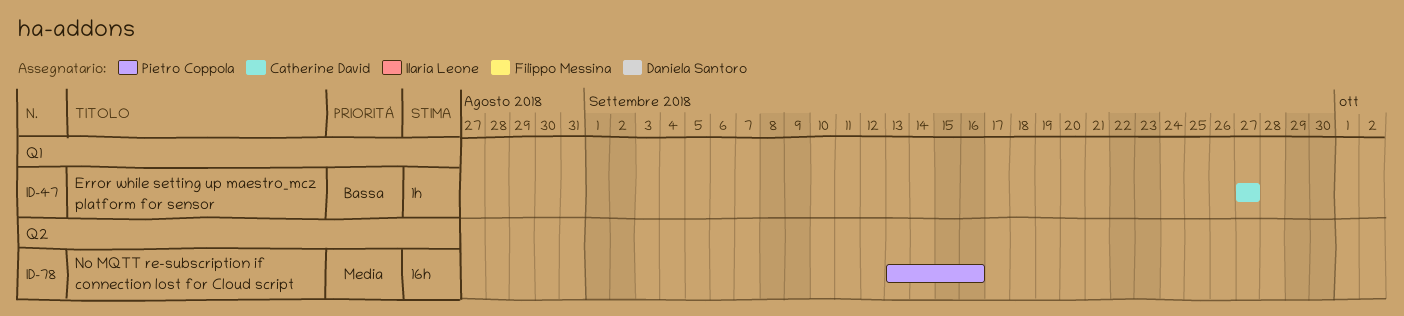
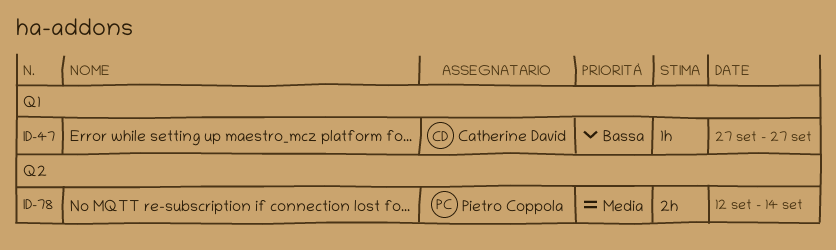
ID-78, estimate: 16h -> 2h
ID-78, start: Sep 13 -> Sep 12
ID-78, due: Sep 16 -> Sep 14

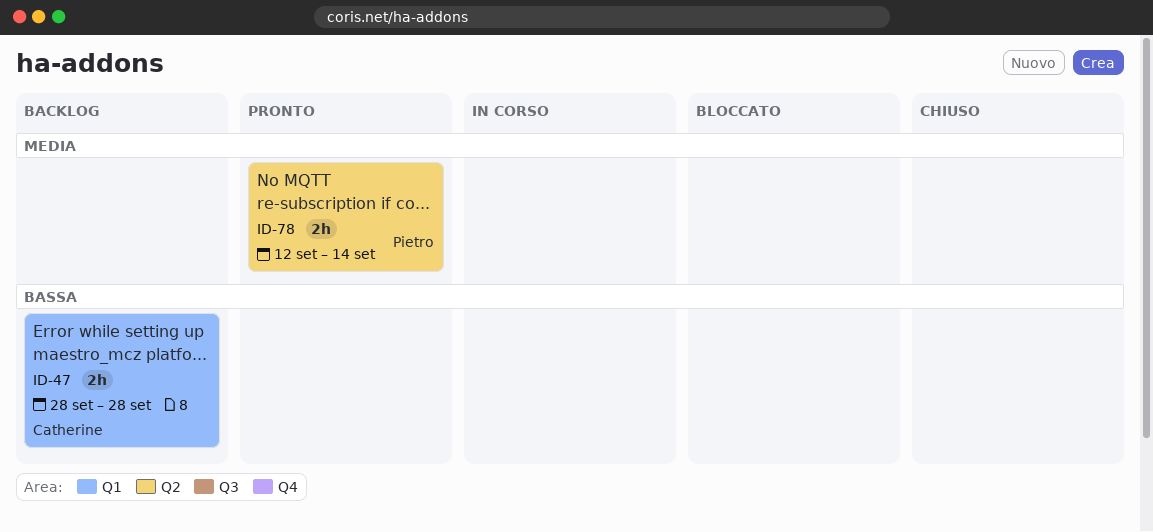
ID-47, estimate: 1h -> 2h
ID-47, start: Sep 27 -> Sep 28
ID-47, due: Sep 27 -> Sep 28

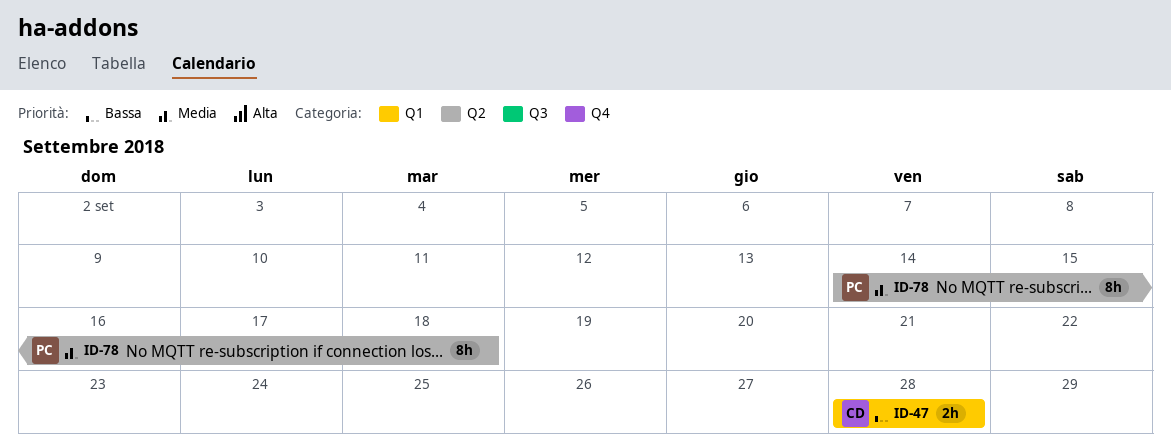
ID-78, estimate: 2h -> 8h
ID-78, start: Sep 12 -> Sep 14
ID-78, due: Sep 14 -> Sep 18

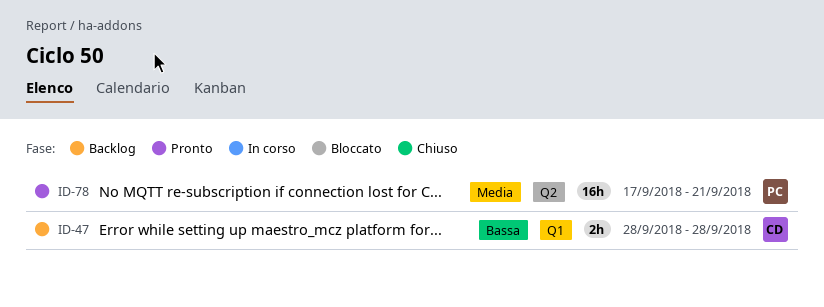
ID-78, estimate: 8h -> 16h
ID-78, start: Sep 14 -> Sep 17
ID-78, due: Sep 18 -> Sep 21

